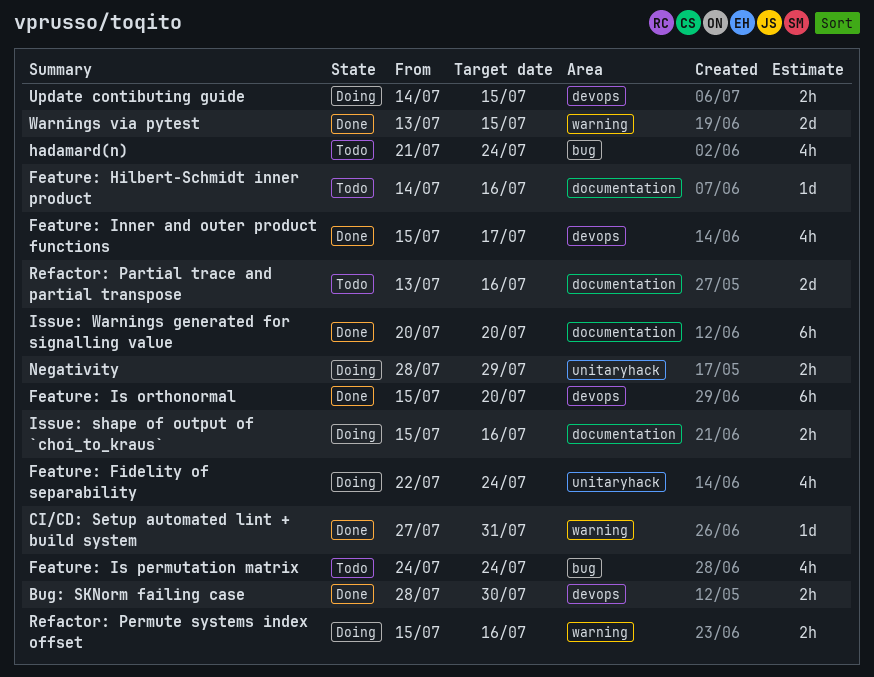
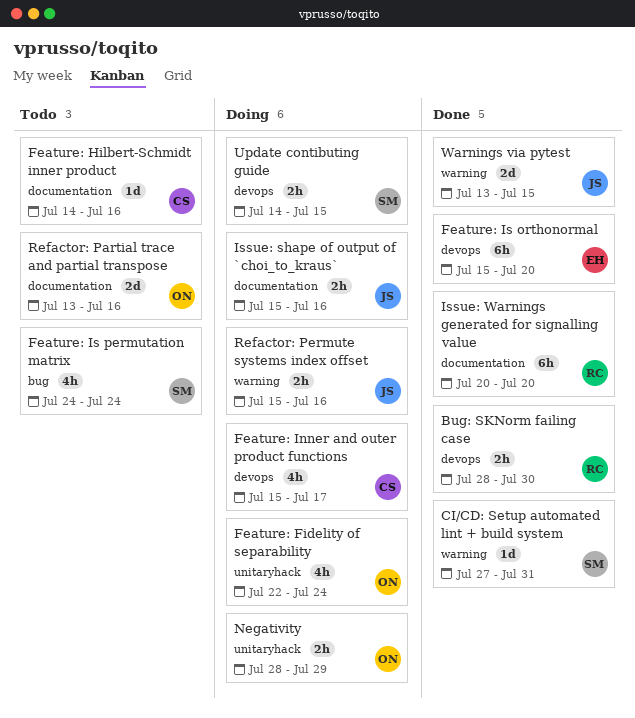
Feature: Inner and outer product functions, status: Done -> Doing
hadamard(n): present -> none

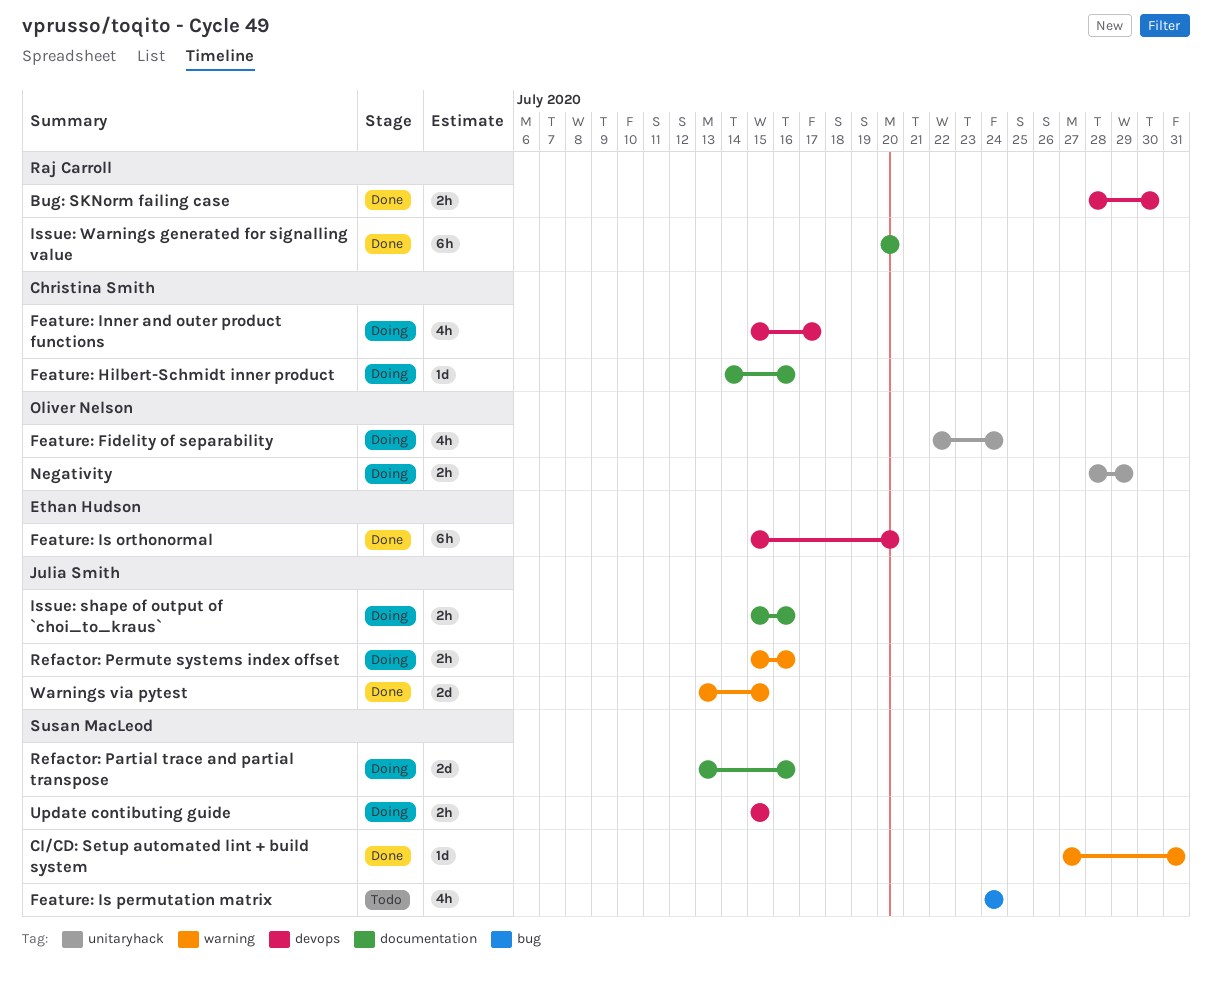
Feature: Hilbert-Schmidt inner product, status: Todo -> Doing
Refactor: Partial trace and partial transpose, status: Todo -> Doing
Refactor: Partial trace and partial transpose, owner: Oliver Nelson -> Susan MacLeod
Update contibuting guide, start: Jul 14 -> Jul 15

